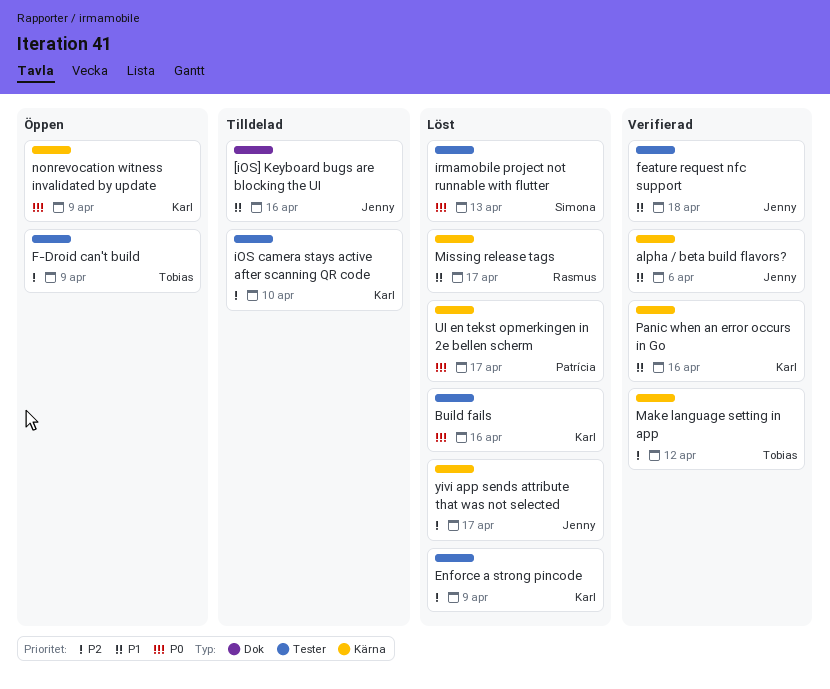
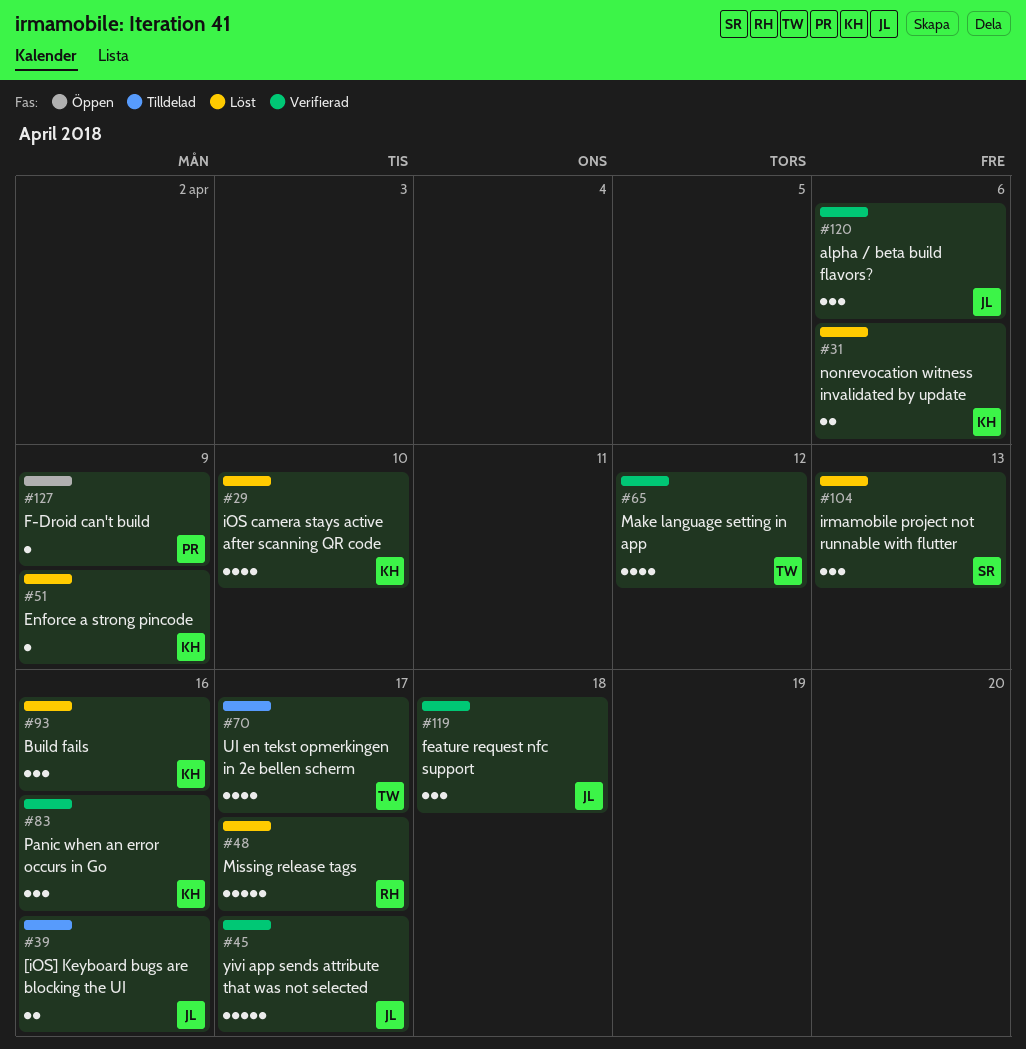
F-Droid can't build, owner: Tobias -> Patrícia
iOS camera stays active after scanning QR code, status: Tilldelad -> Löst
nonrevocation witness invalidated by update, status: Öppen -> Löst
nonrevocation witness invalidated by update, due: Apr 9 -> Apr 6
UI en tekst opmerkingen in 2e bellen scherm, status: Löst -> Tilldelad
UI en tekst opmerkingen in 2e bellen scherm, owner: Patrícia -> Tobias
yivi app sends attribute that was not selected, status: Löst -> Verifierad

